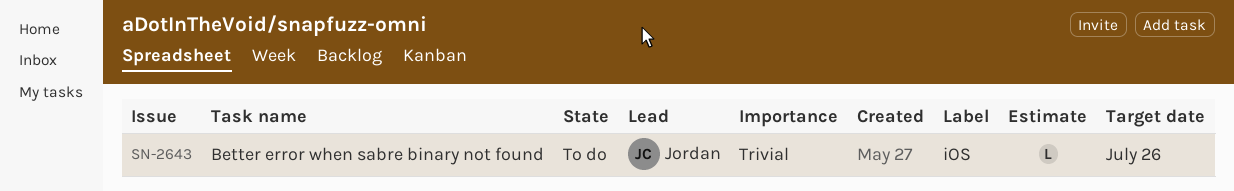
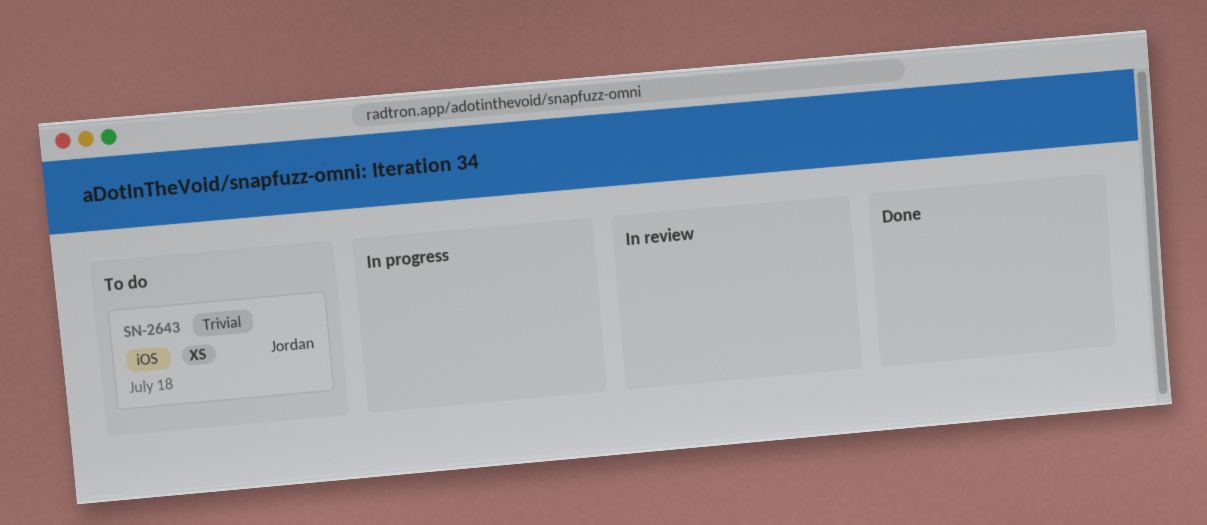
SN-2643, estimate: L -> XS
SN-2643, due: Jul 26 -> Jul 18

